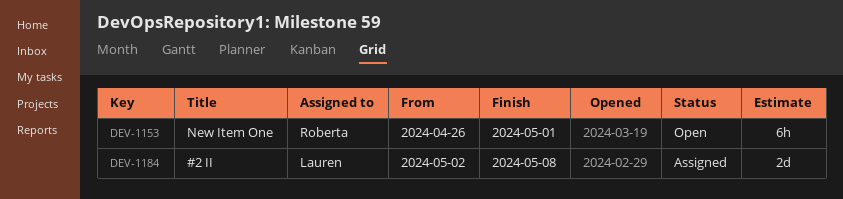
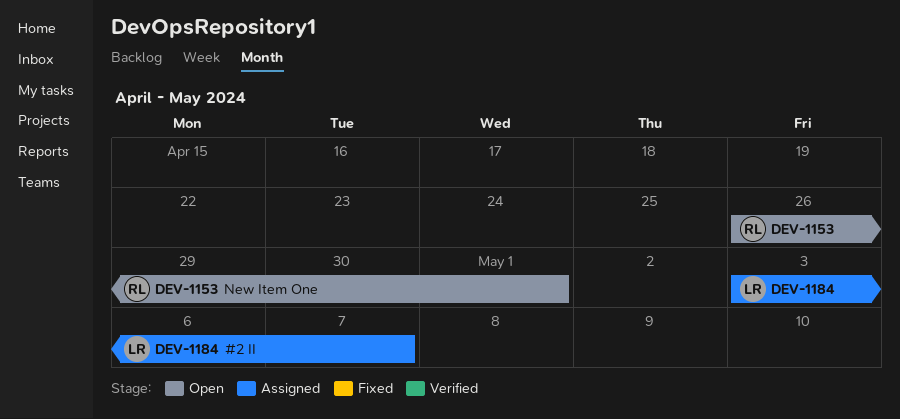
DEV-1184, start: May 2 -> May 3
DEV-1184, due: May 8 -> May 7

